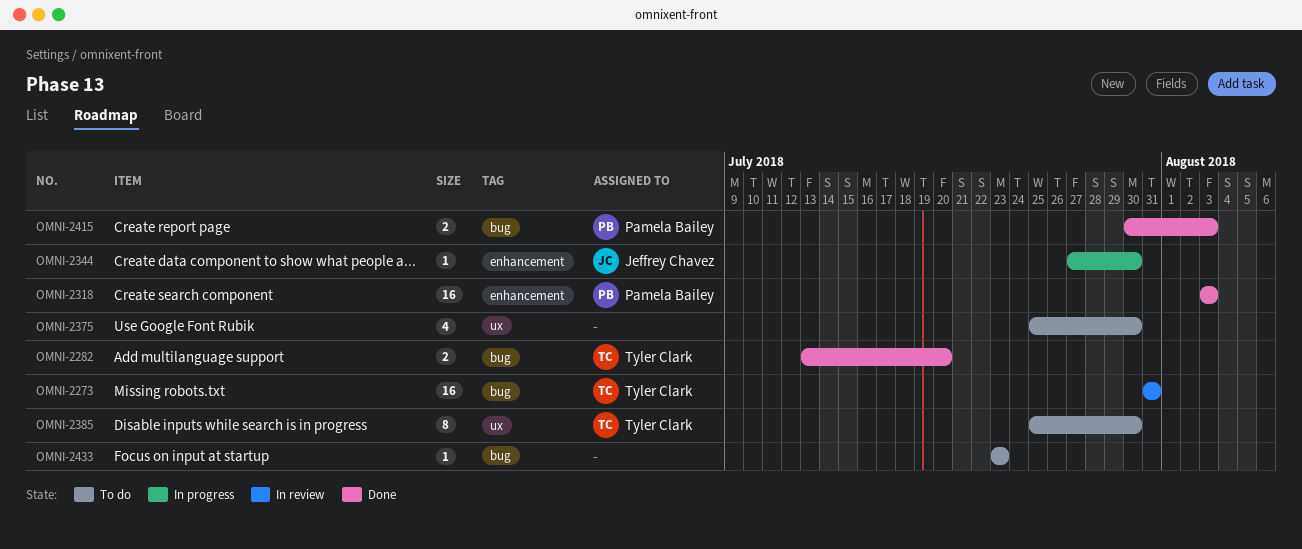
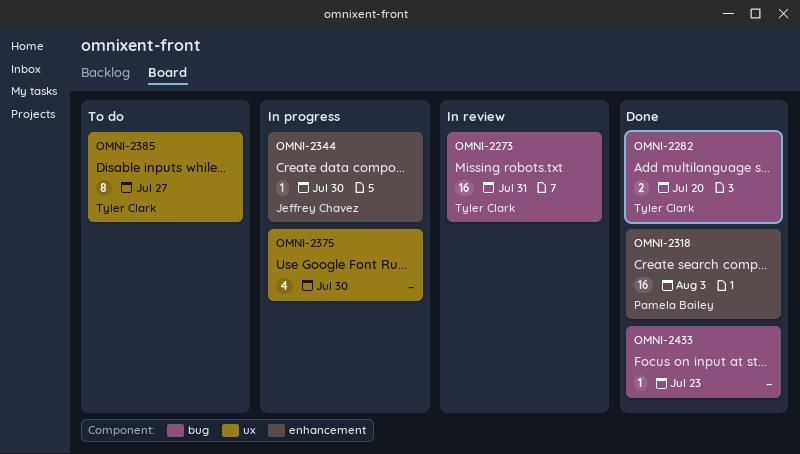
OMNI-2375, status: To do -> In progress
OMNI-2385, due: Jul 30 -> Jul 27
OMNI-2415: present -> none
OMNI-2433, status: To do -> Done

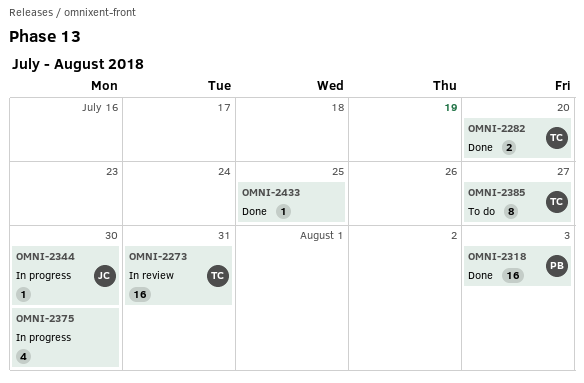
OMNI-2433, due: Jul 23 -> Jul 25

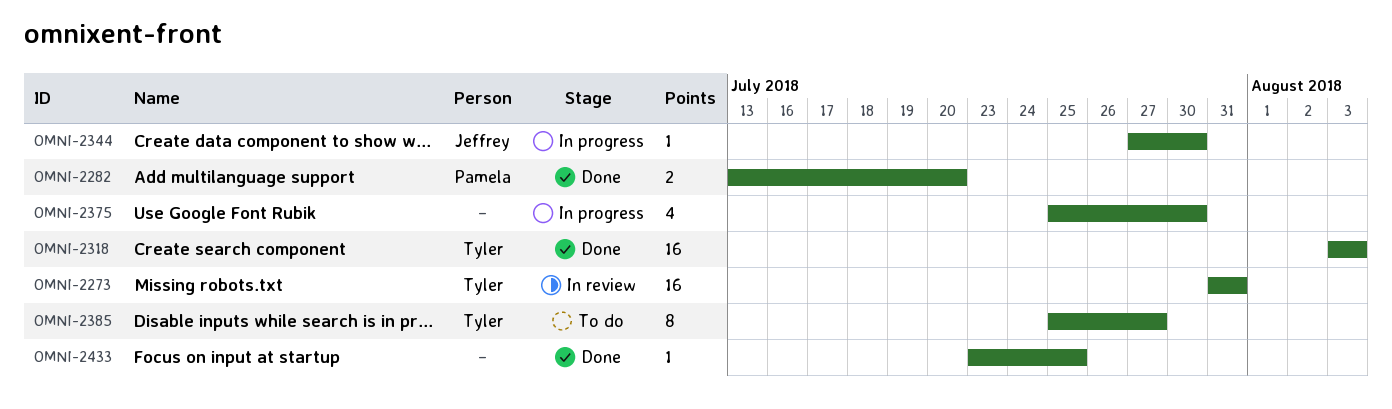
OMNI-2282, owner: Tyler -> Pamela
OMNI-2318, owner: Pamela -> Tyler

